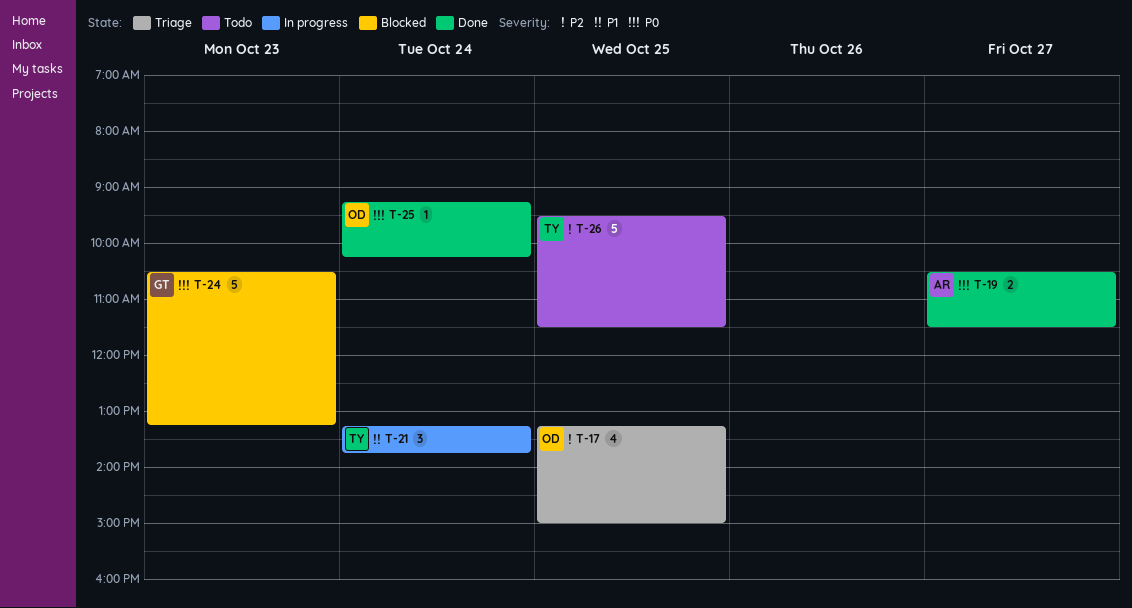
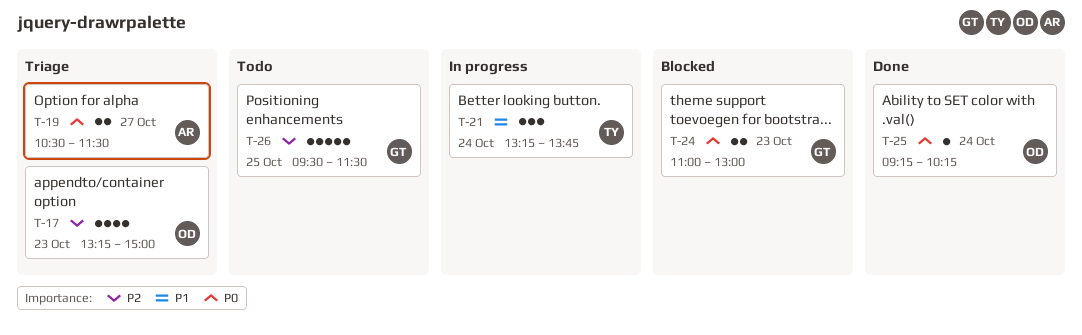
T-17, day: Oct 25 -> Oct 23
T-19, status: Done -> Triage
T-24, estimate: 5 -> 2
T-24, begins: 10:30 -> 11:00
T-24, ends: 13:15 -> 13:00
T-26, owner: TY -> GT

